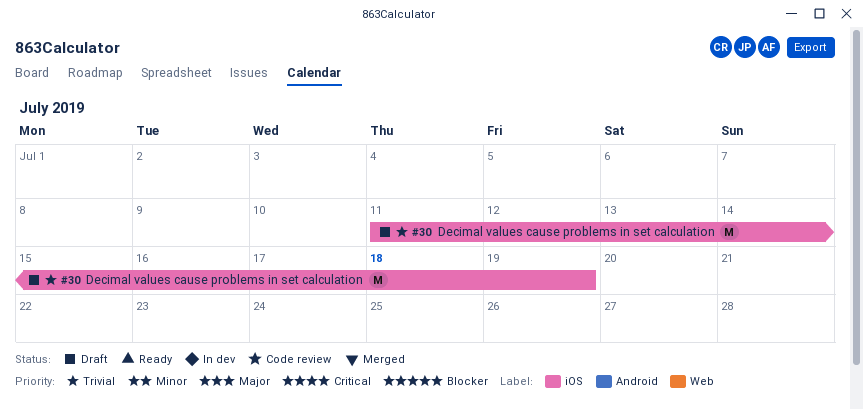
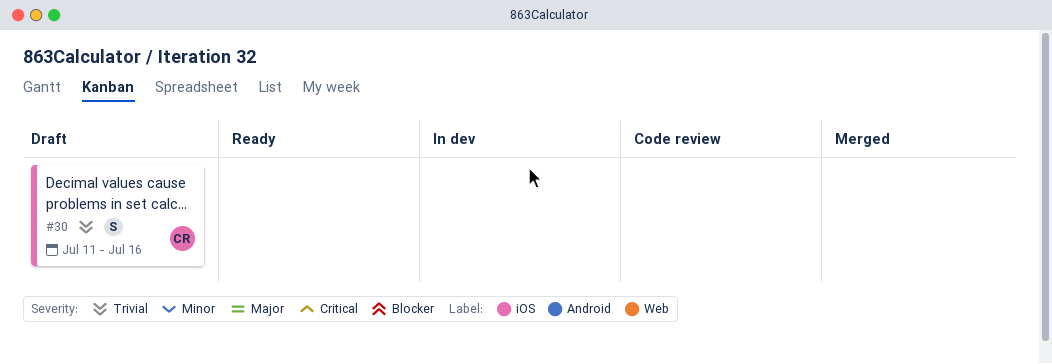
#30, estimate: M -> S
#30, due: Jul 19 -> Jul 16

